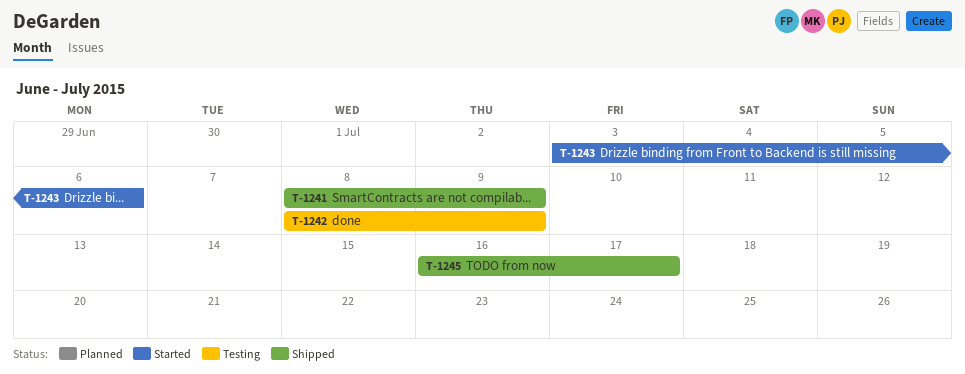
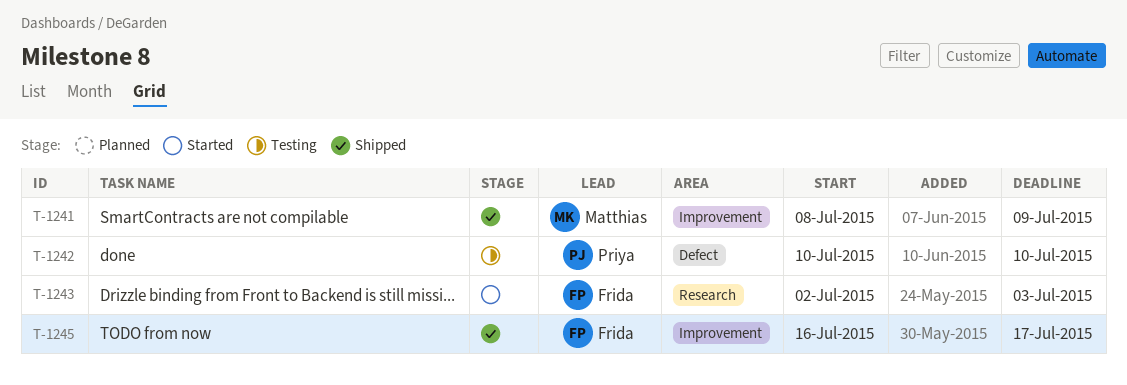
T-1242, start: Jul 8 -> Jul 10
T-1242, due: Jul 9 -> Jul 10
T-1243, start: Jul 3 -> Jul 2
T-1243, due: Jul 6 -> Jul 3

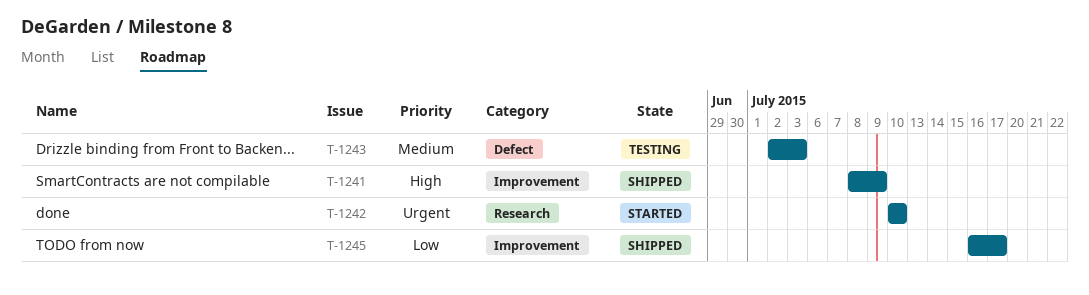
T-1242, status: Testing -> Started
T-1242, label: Defect -> Research
T-1243, status: Started -> Testing
T-1243, label: Research -> Defect

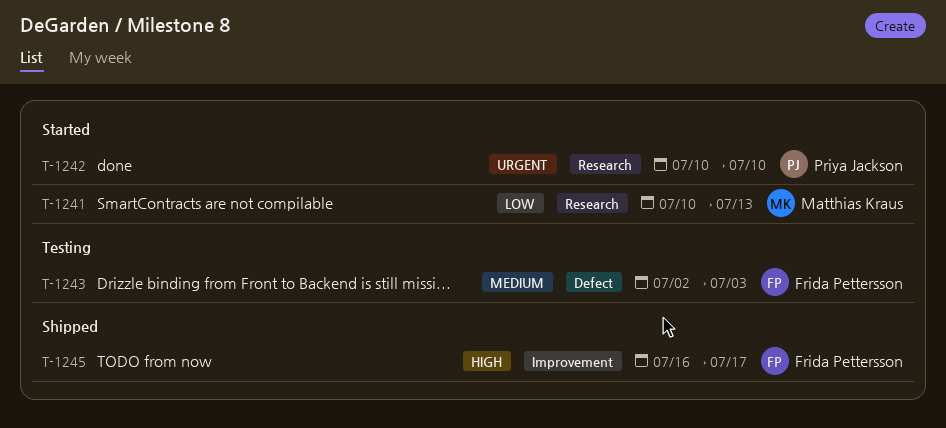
T-1241, status: Shipped -> Started
T-1241, priority: High -> Low
T-1241, label: Improvement -> Research
T-1241, start: Jul 8 -> Jul 10
T-1241, due: Jul 9 -> Jul 13
T-1245, priority: Low -> High

